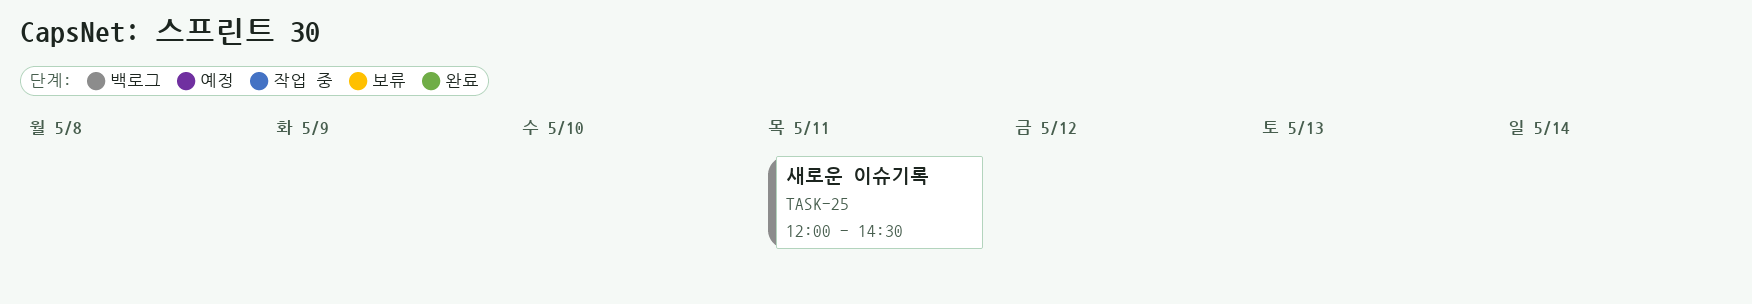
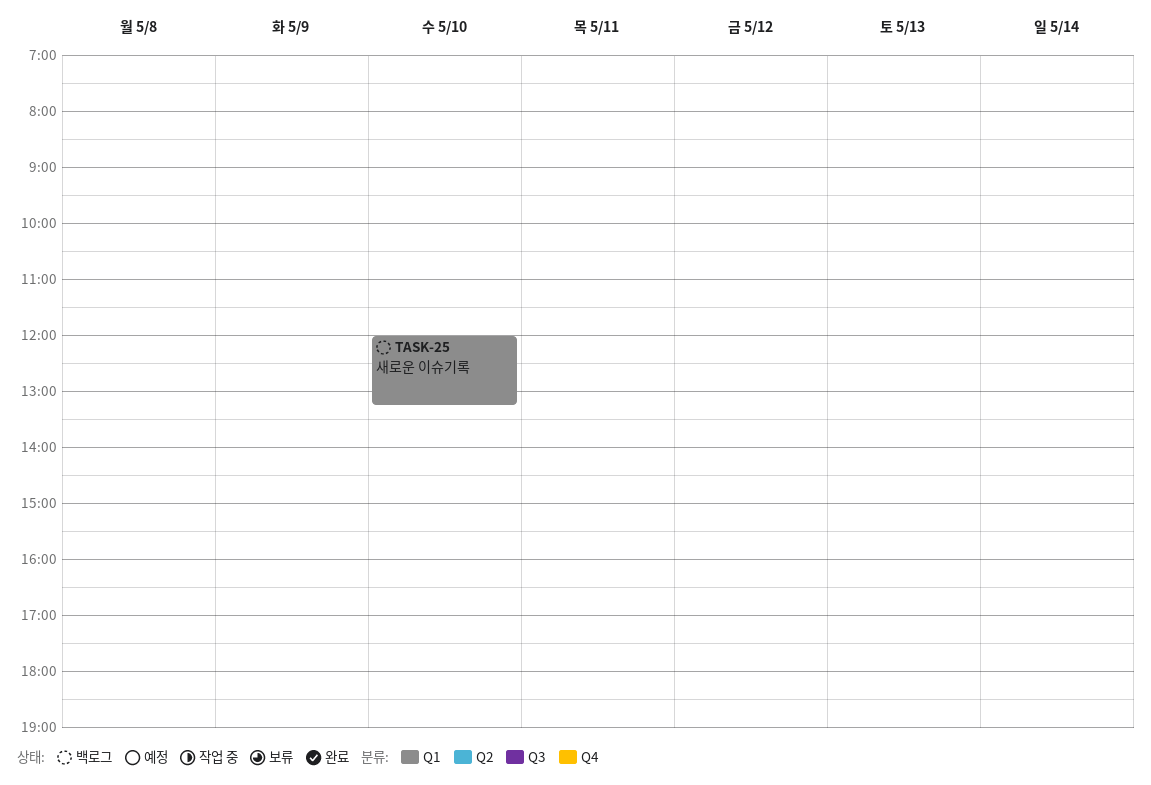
TASK-25, day: May 11 -> May 10
TASK-25, ends: 14:30 -> 13:15

